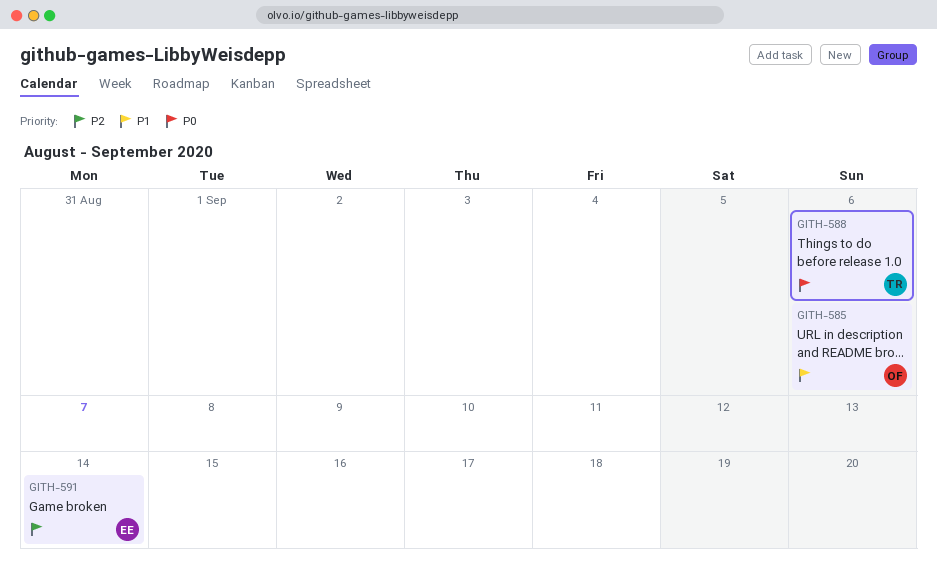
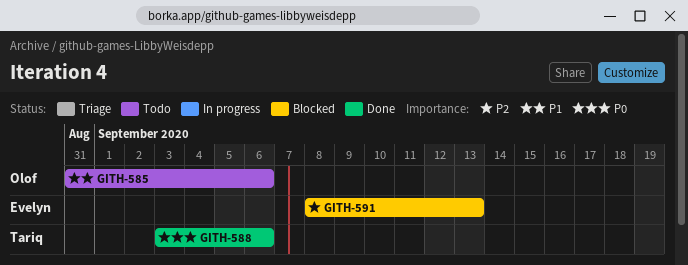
GITH-591, due: Sep 14 -> Sep 13

